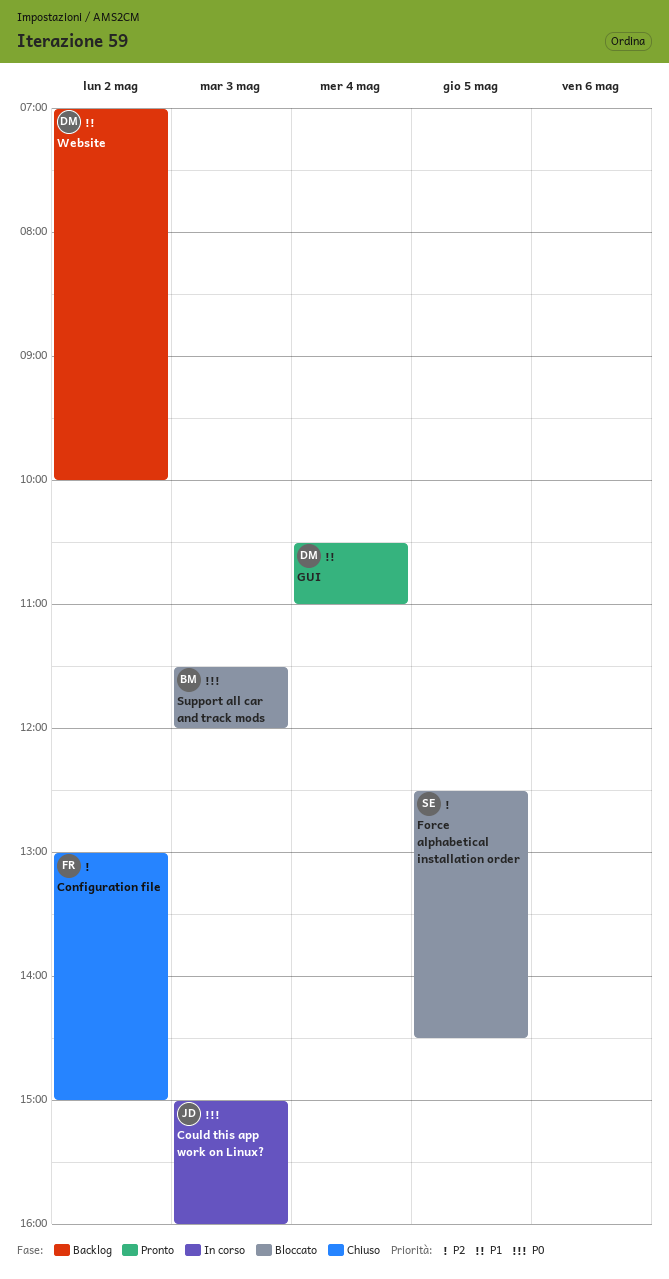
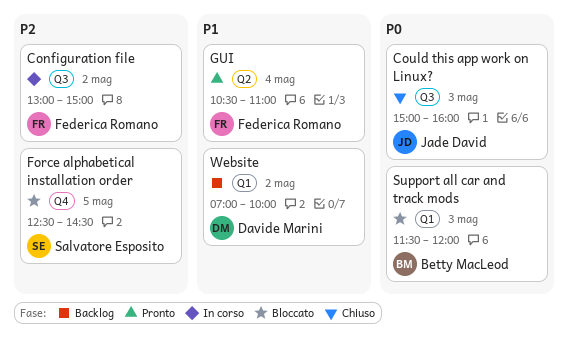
Configuration file, status: Chiuso -> In corso
Could this app work on Linux?, status: In corso -> Chiuso
GUI, owner: Davide Marini -> Federica Romano

